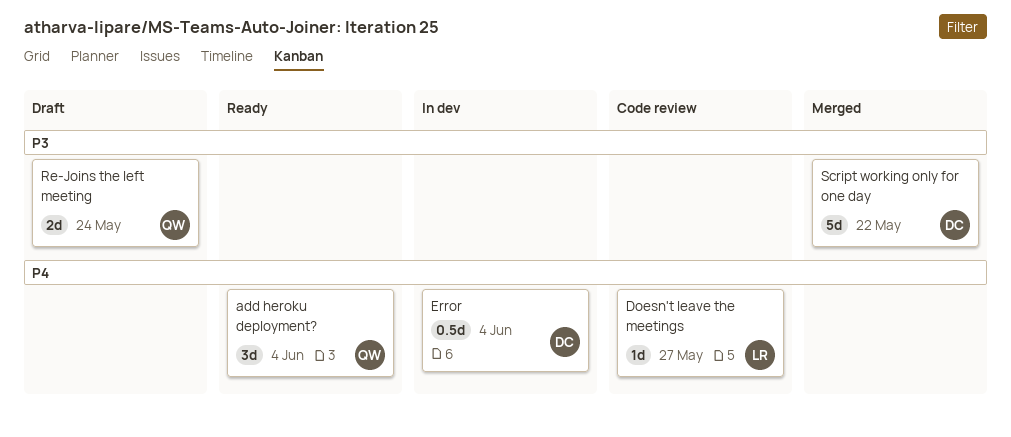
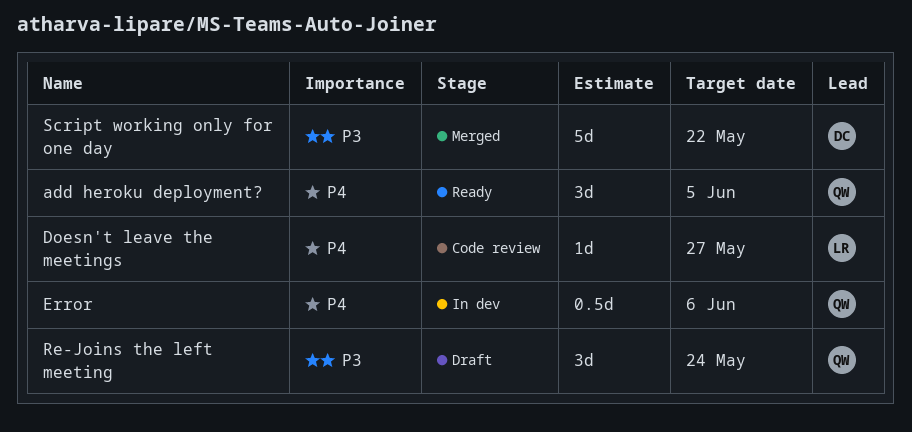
add heroku deployment?, due: Jun 4 -> Jun 5
Error, owner: DC -> QW
Error, due: Jun 4 -> Jun 6
Re-Joins the left meeting, estimate: 2d -> 3d

